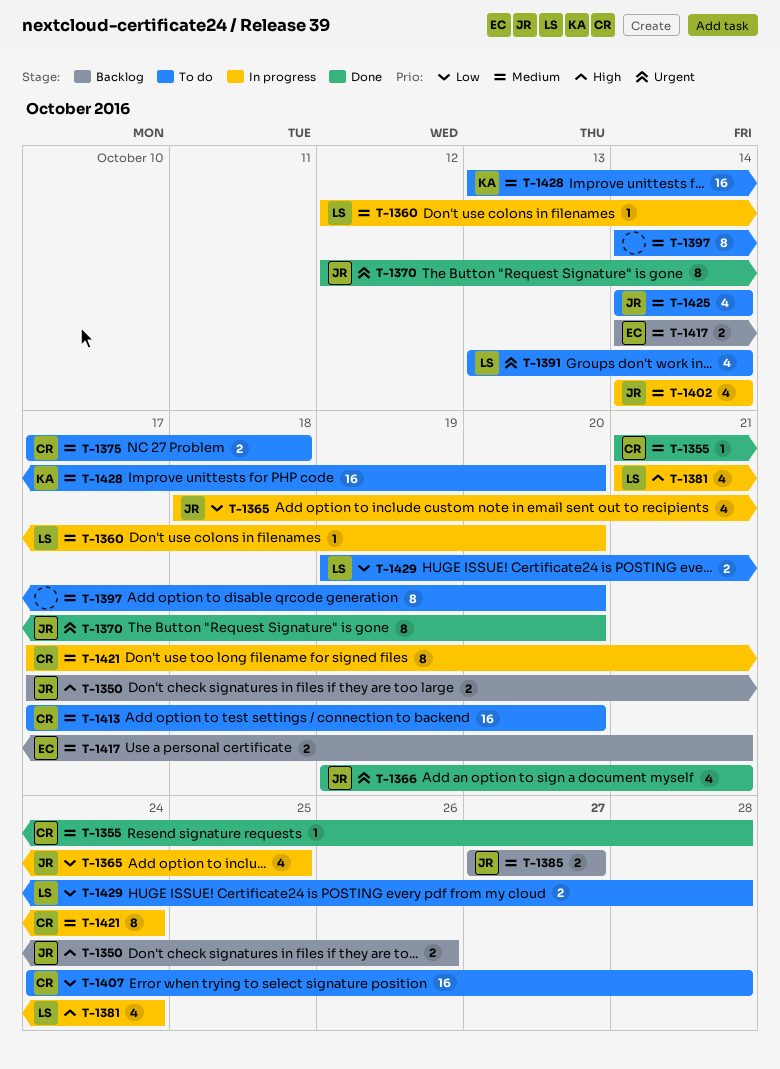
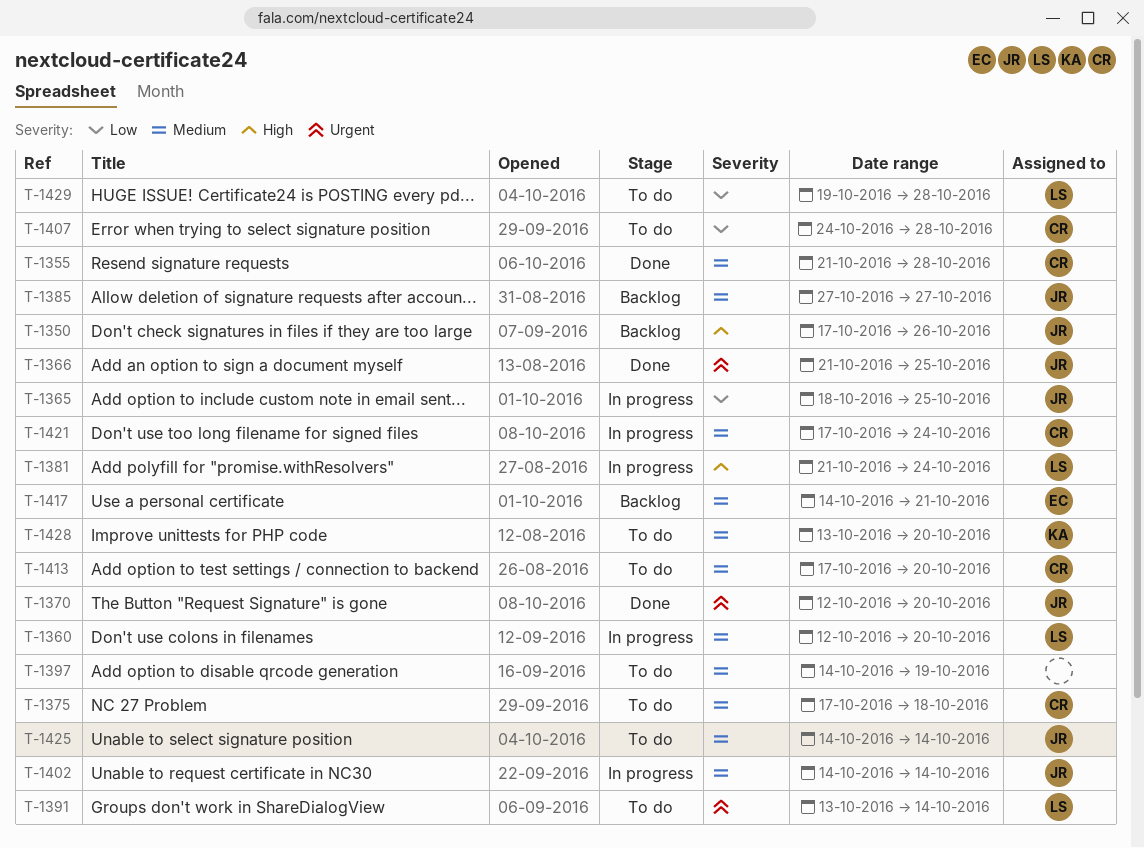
T-1366, start: Oct 19 -> Oct 21
T-1366, due: Oct 21 -> Oct 25
T-1397, due: Oct 20 -> Oct 19

